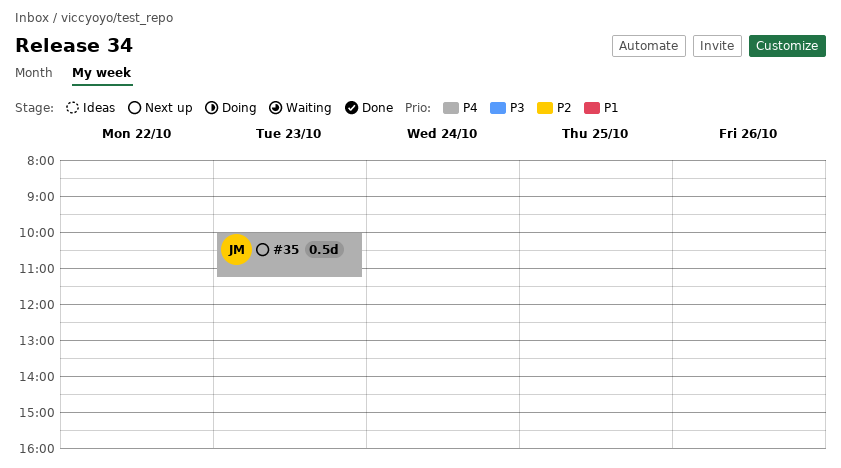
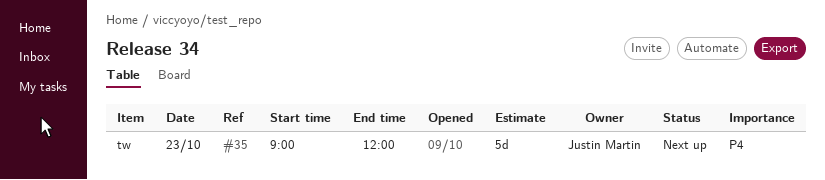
#35, estimate: 0.5d -> 5d
#35, begins: 10:00 -> 09:00
#35, ends: 11:15 -> 12:00

